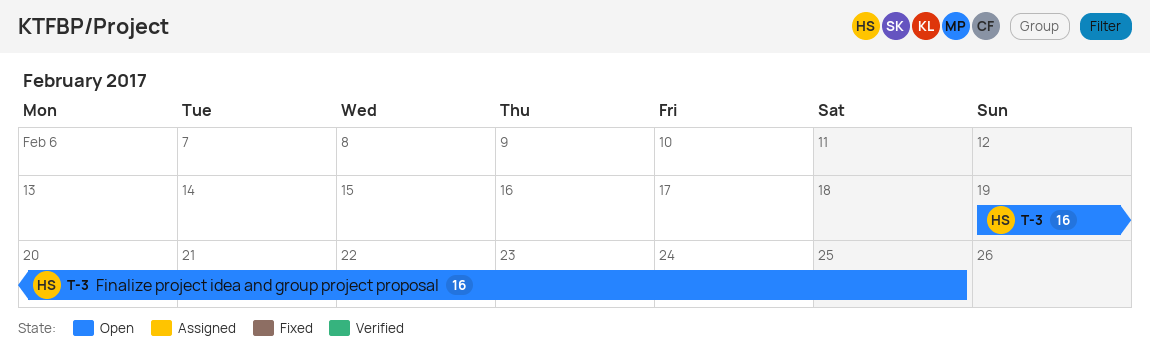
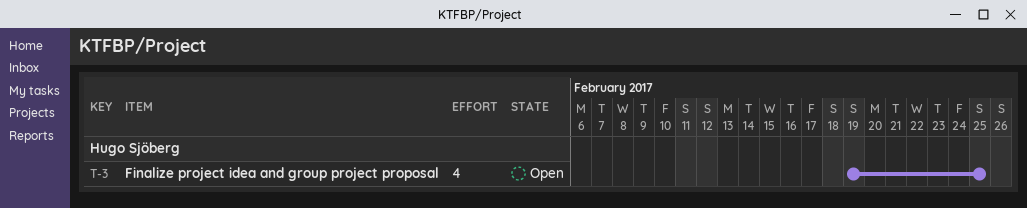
T-3, estimate: 16 -> 4

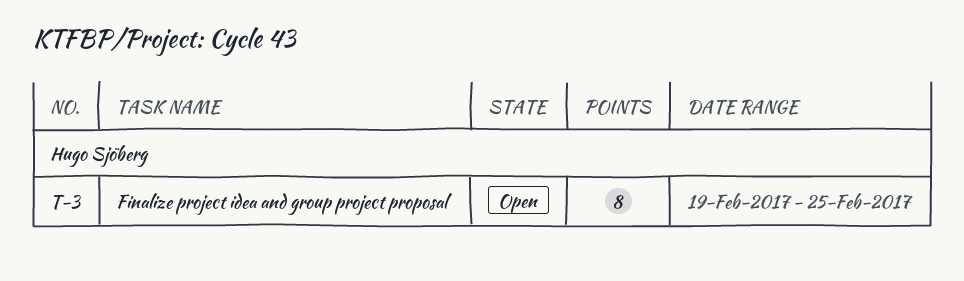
T-3, estimate: 4 -> 8

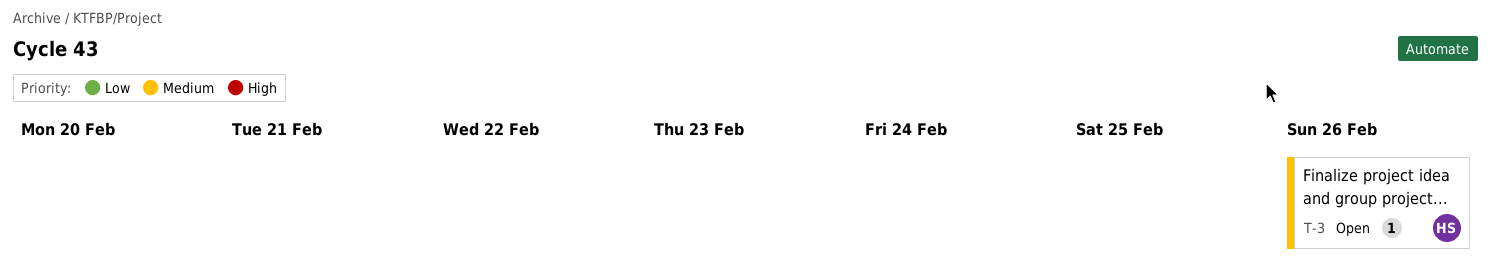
T-3, estimate: 8 -> 1
T-3, due: Feb 25 -> Feb 26

